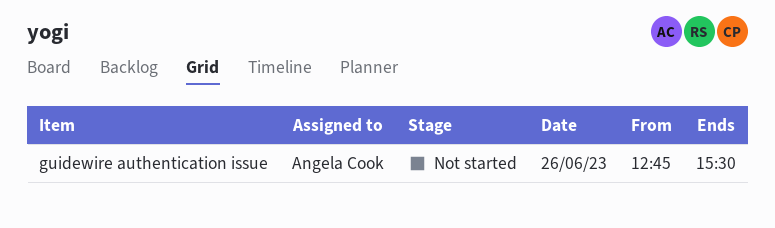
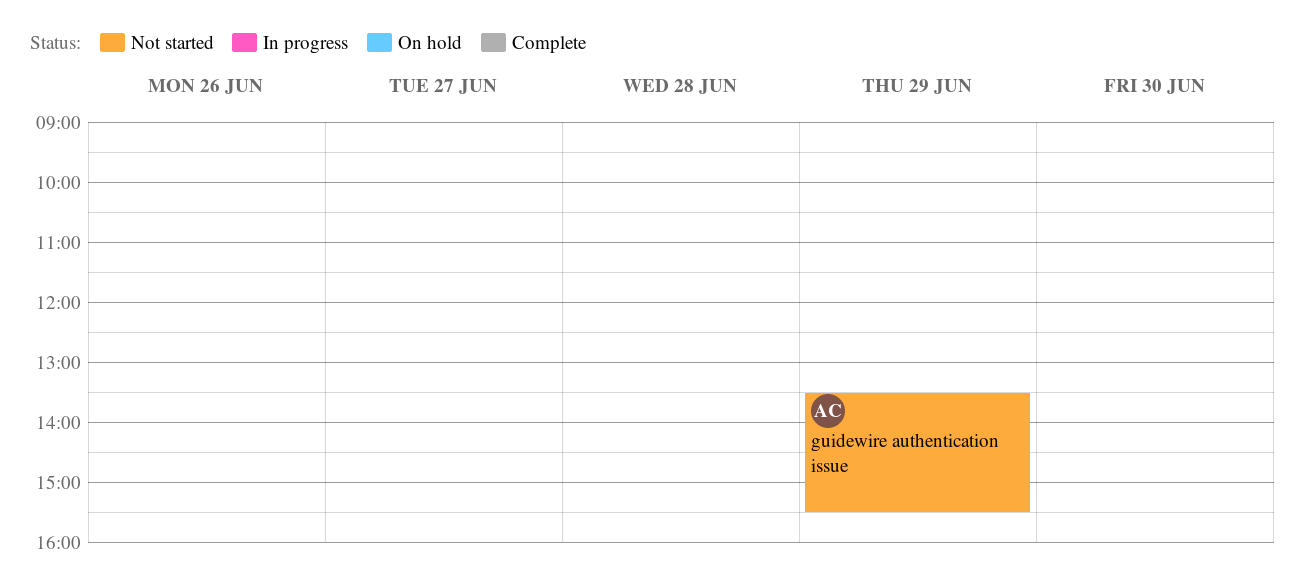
guidewire authentication issue, day: Jun 26 -> Jun 29
guidewire authentication issue, begins: 12:45 -> 13:30

